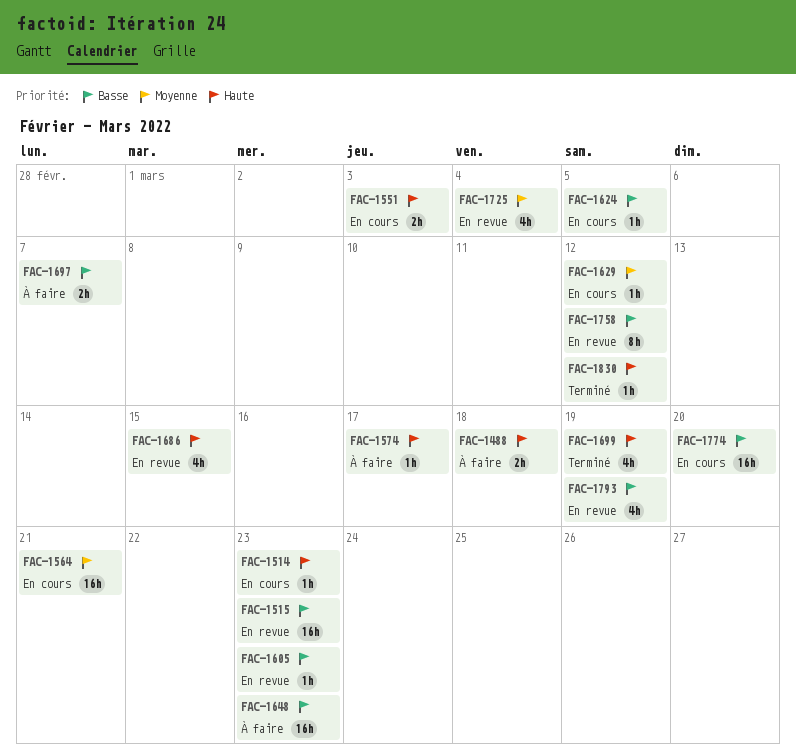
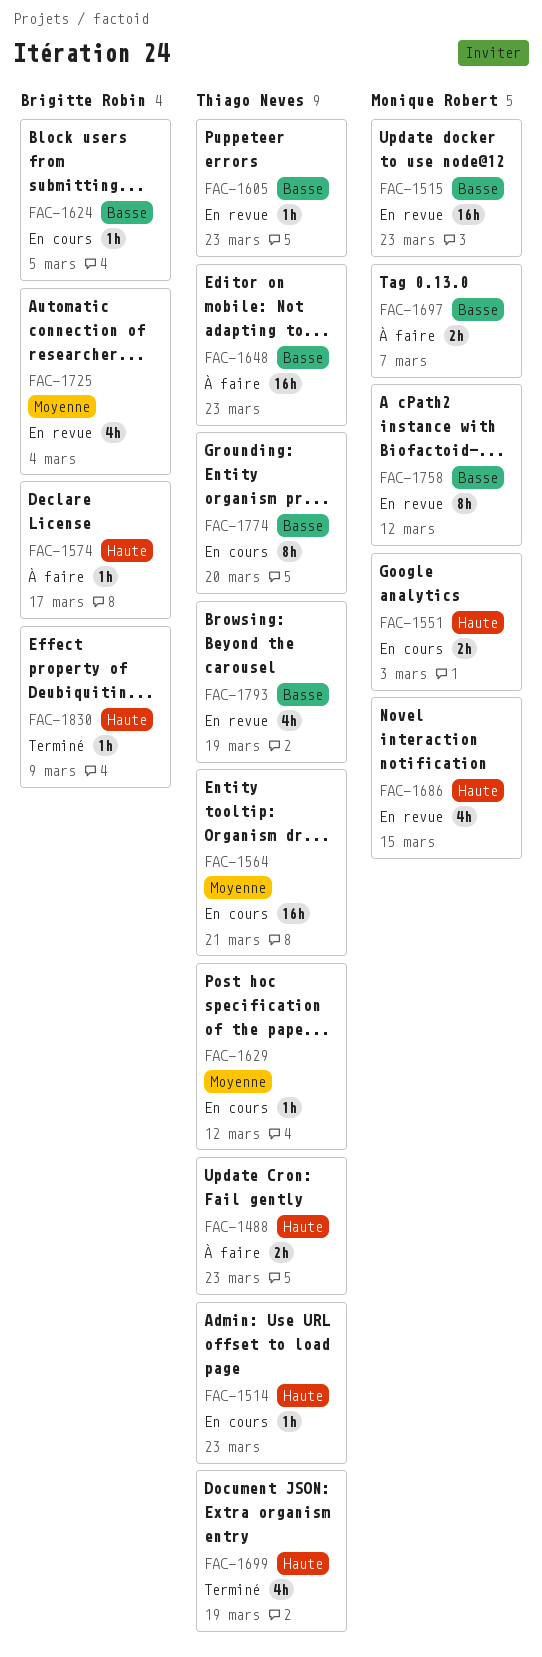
FAC-1488, due: Mar 18 -> Mar 23
FAC-1774, estimate: 16h -> 8h
FAC-1830, due: Mar 12 -> Mar 9

